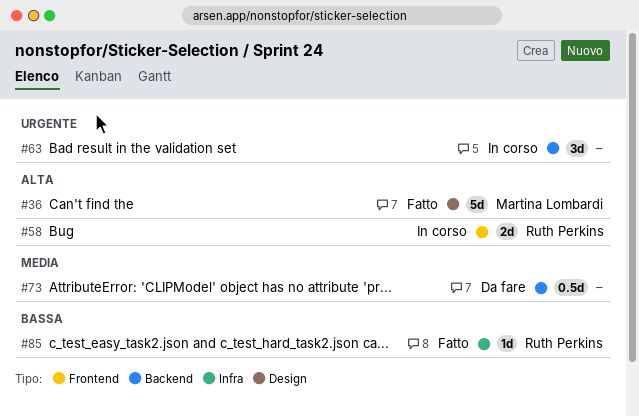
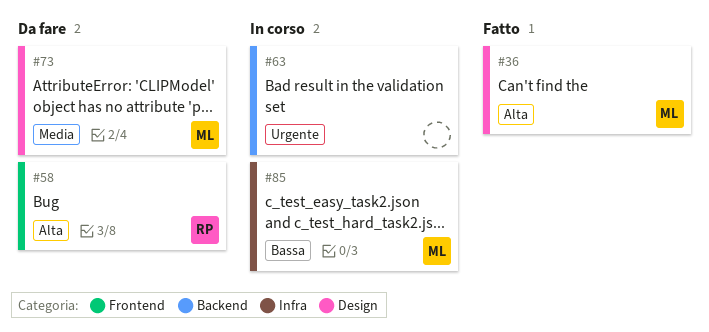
#58, status: In corso -> Da fare
#73, owner: none -> Martina Lombardi
#73, label: Backend -> Design
#85, status: Fatto -> In corso
#85, owner: Ruth Perkins -> Martina Lombardi

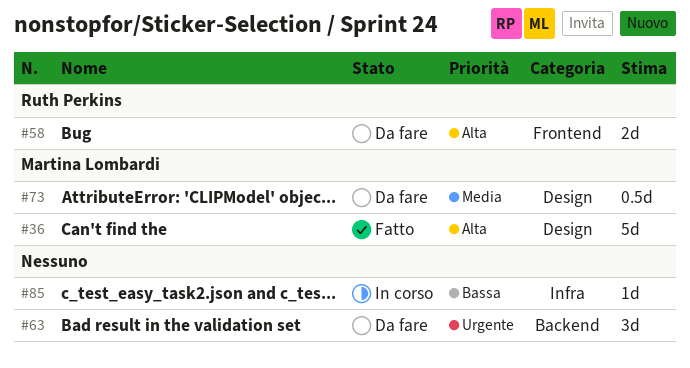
#63, status: In corso -> Da fare
#85, owner: Martina Lombardi -> none

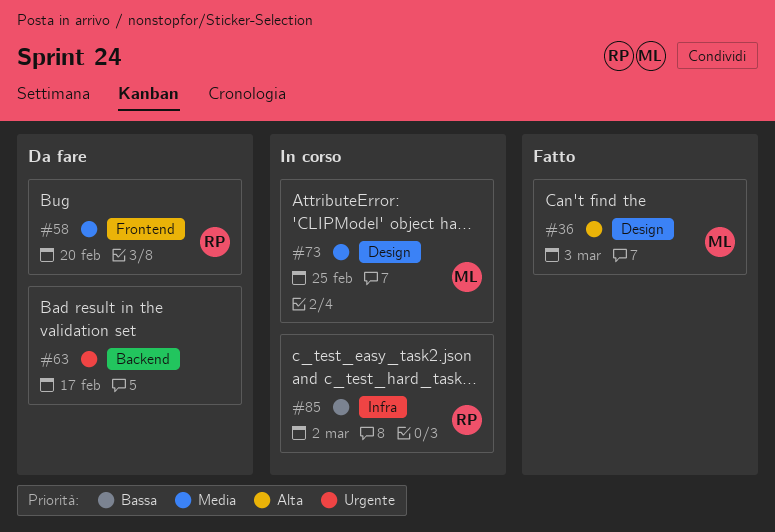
#58, priority: Alta -> Media
#73, status: Da fare -> In corso
#85, owner: none -> Ruth Perkins

